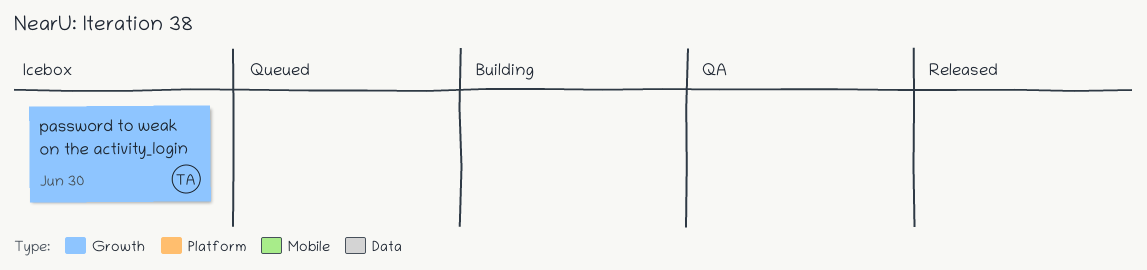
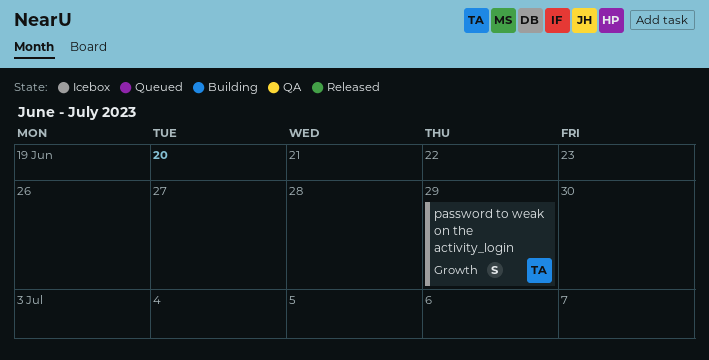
password to weak on the activity_login, due: Jun 30 -> Jun 29

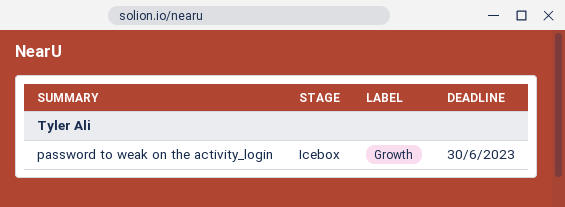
password to weak on the activity_login, due: Jun 29 -> Jun 30

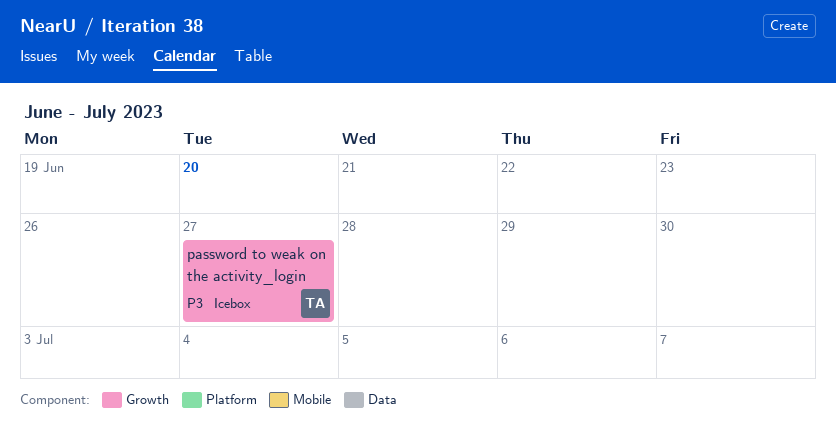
password to weak on the activity_login, due: Jun 30 -> Jun 27

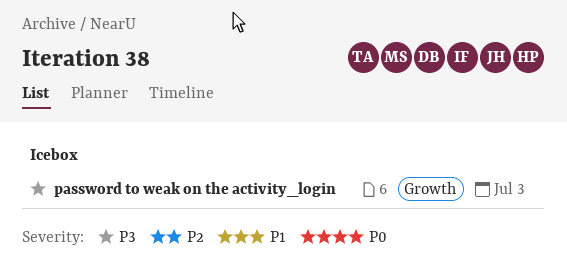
password to weak on the activity_login, due: Jun 27 -> Jul 3

